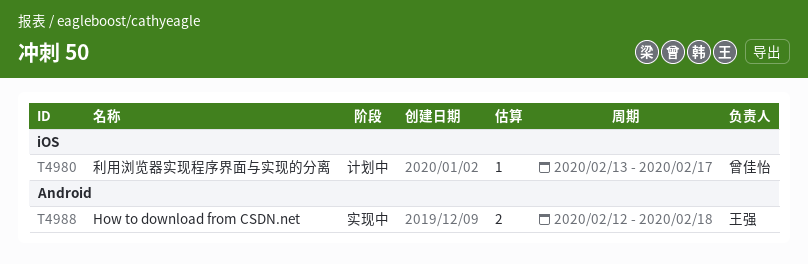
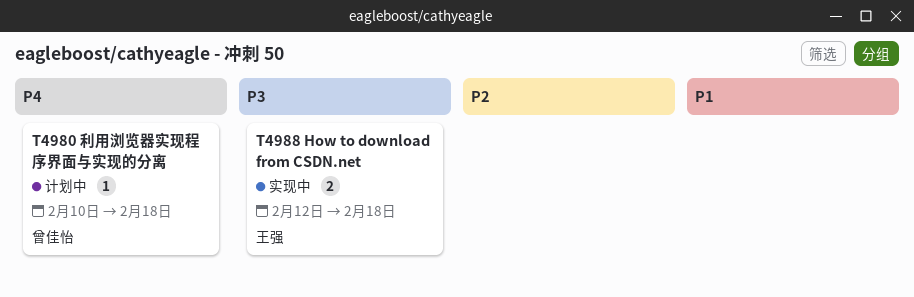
T4980, start: Feb 13 -> Feb 10
T4980, due: Feb 17 -> Feb 18

